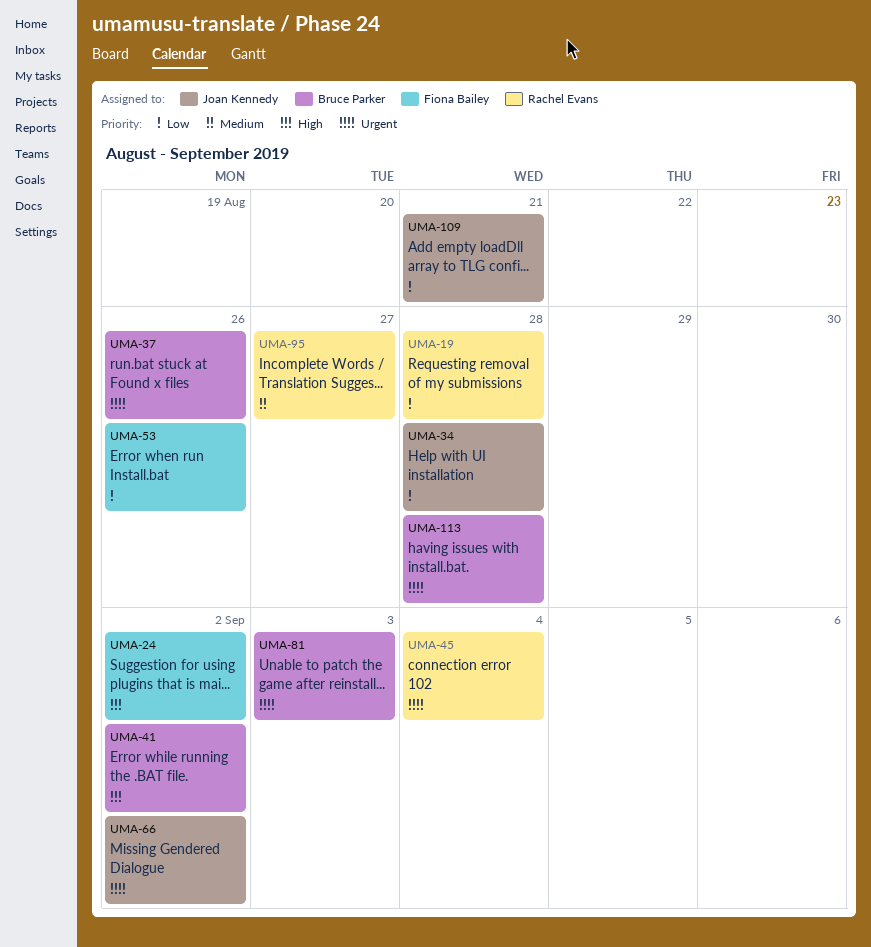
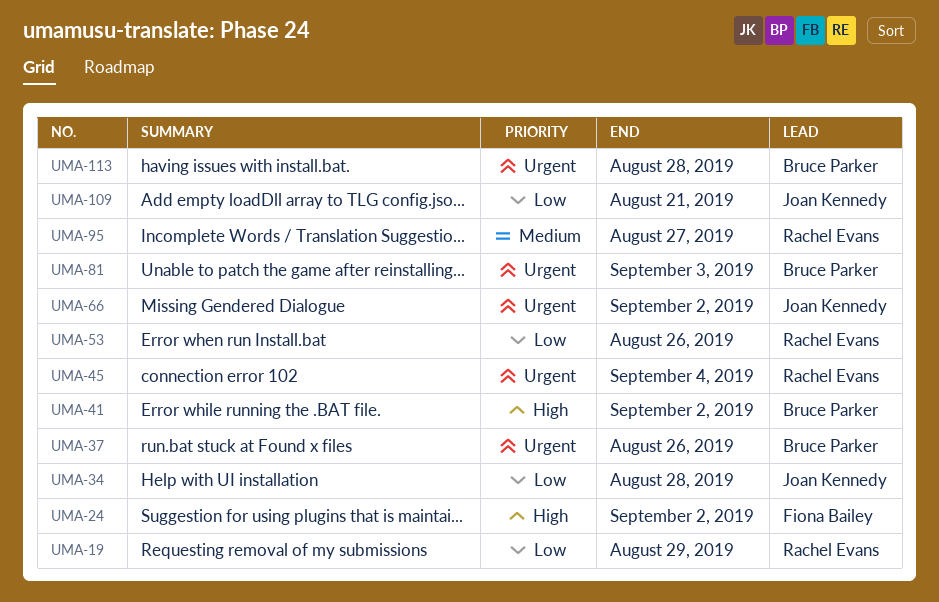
UMA-19, due: Aug 28 -> Aug 29
UMA-53, owner: Fiona Bailey -> Rachel Evans

